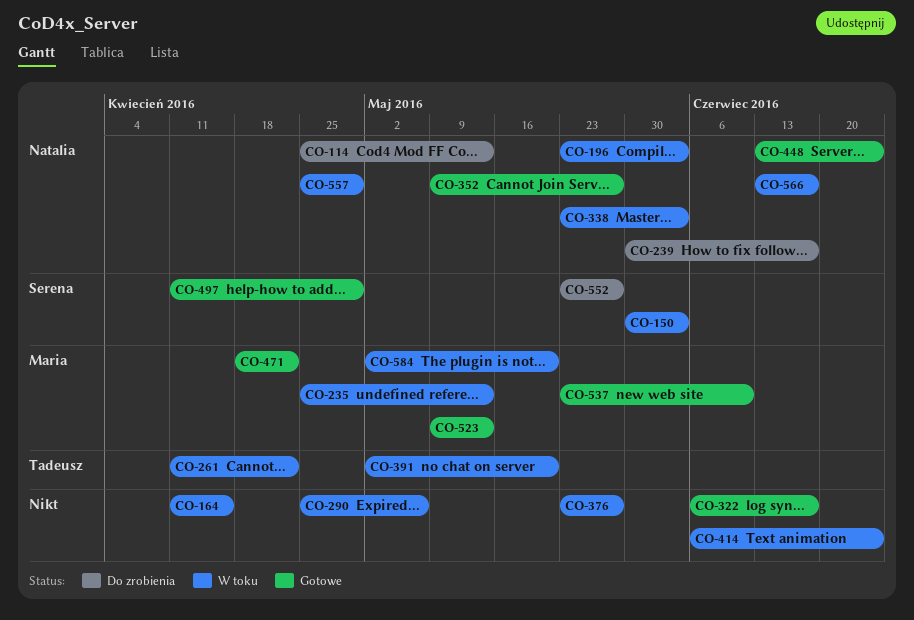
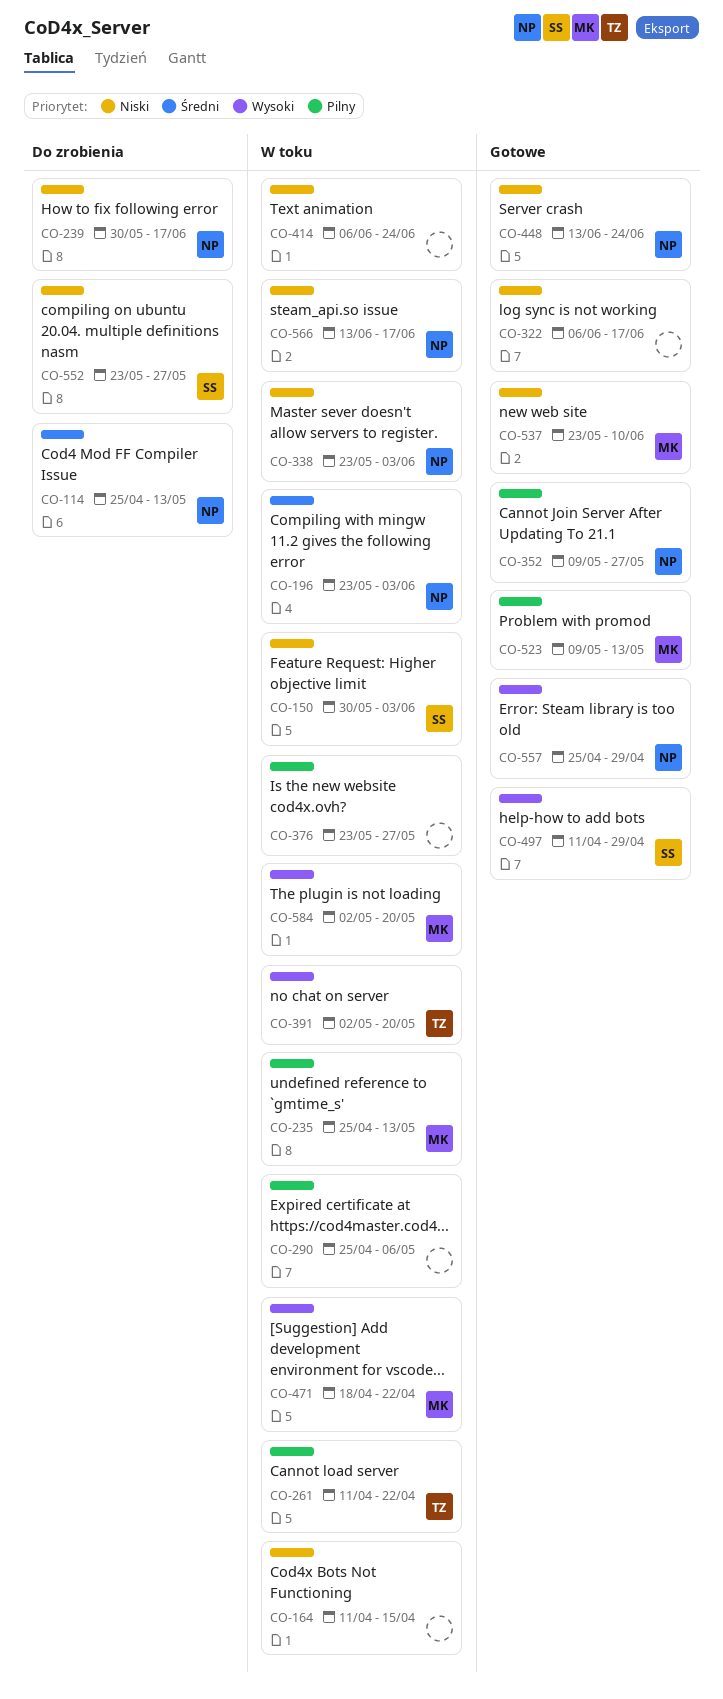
CO-471, status: Gotowe -> W toku
CO-557, status: W toku -> Gotowe

